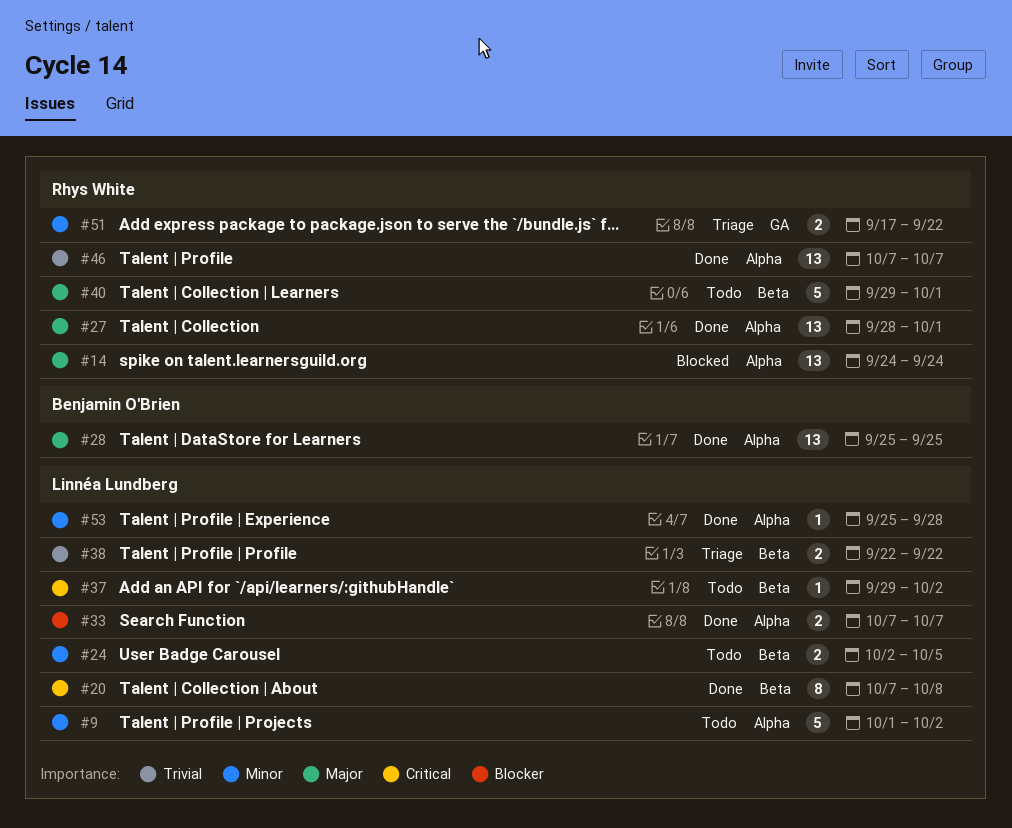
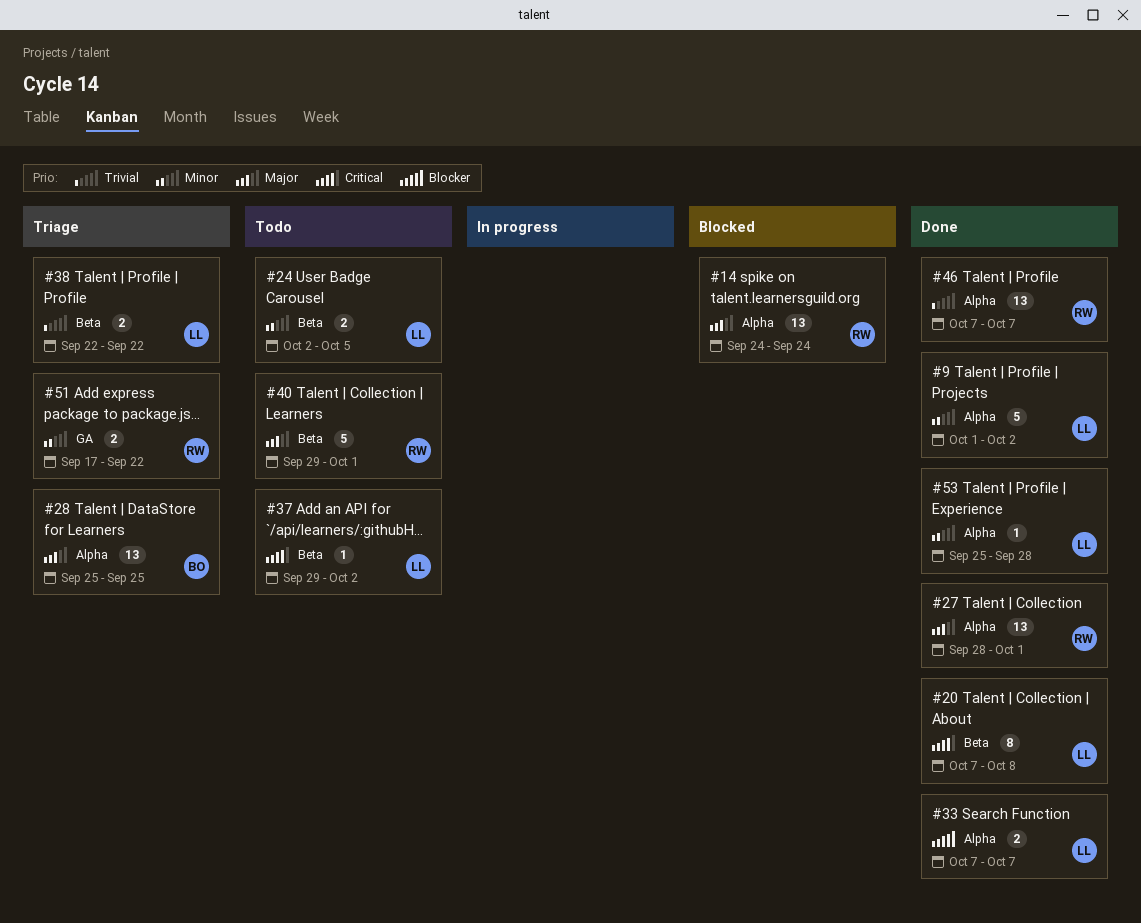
#9, status: Todo -> Done
#28, status: Done -> Triage

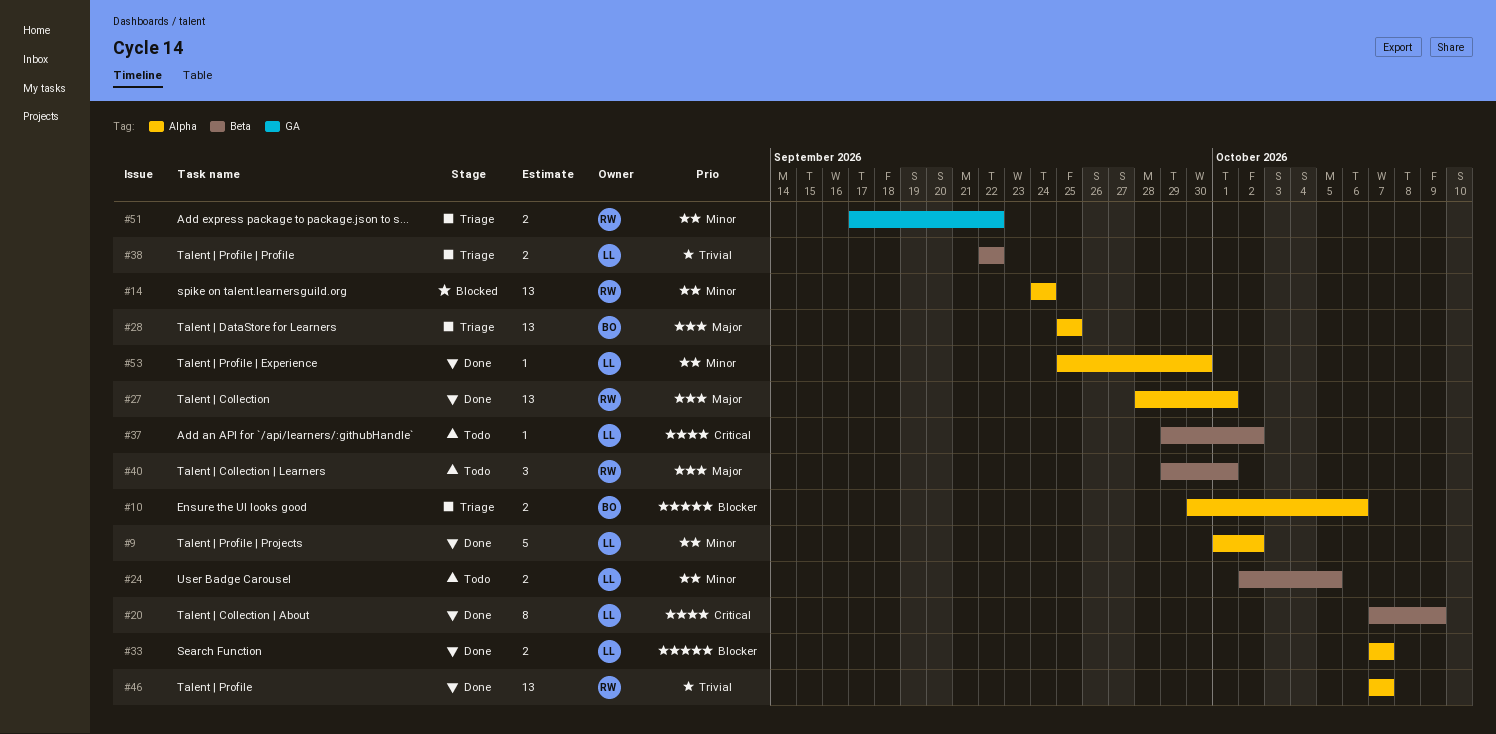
#10: none -> present
#14, priority: Major -> Minor
#20, due: Oct 8 -> Oct 9
#40, estimate: 5 -> 3
#53, due: Sep 28 -> Sep 30

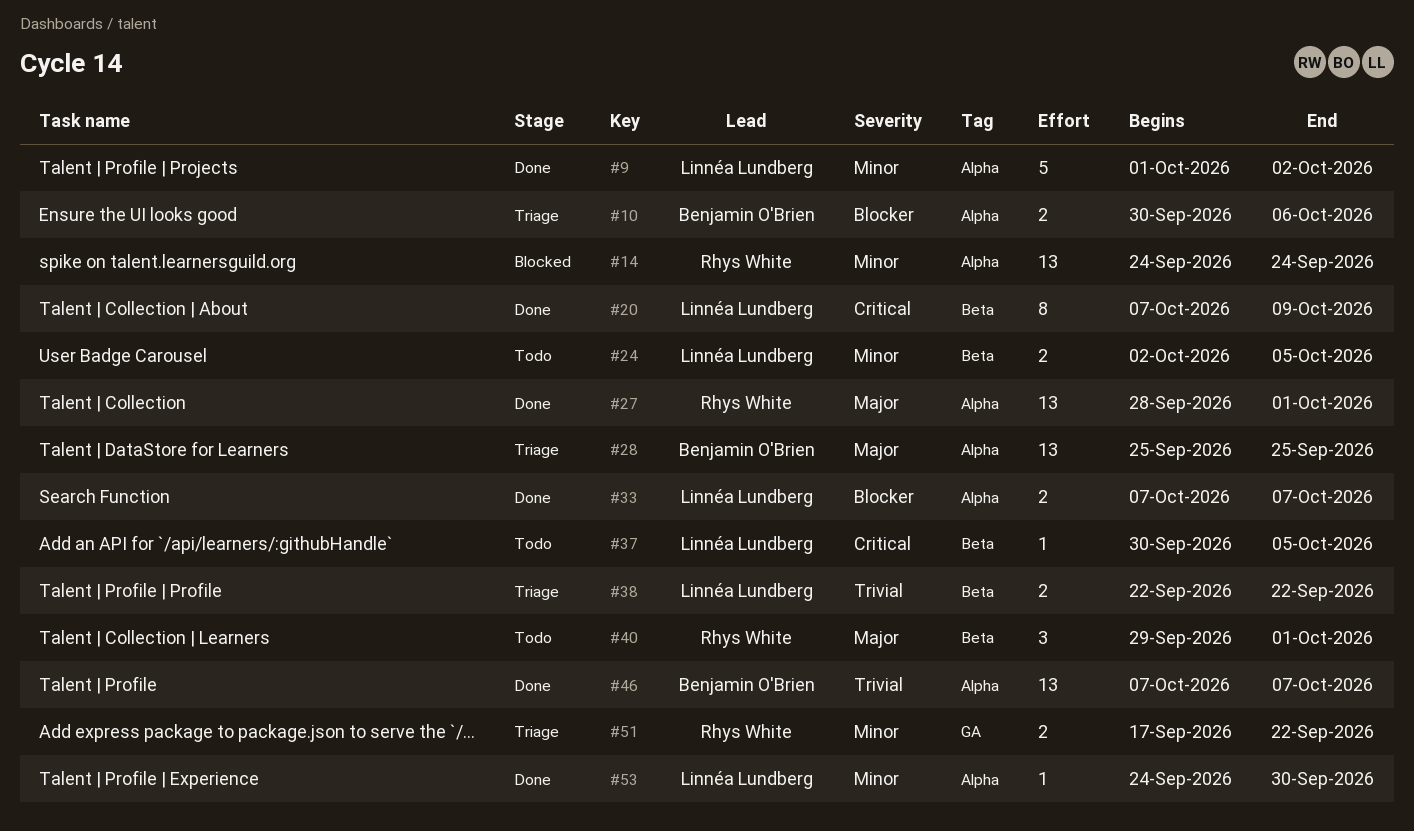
#37, start: Sep 29 -> Sep 30
#37, due: Oct 2 -> Oct 5
#46, owner: Rhys White -> Benjamin O'Brien
#53, start: Sep 25 -> Sep 24

